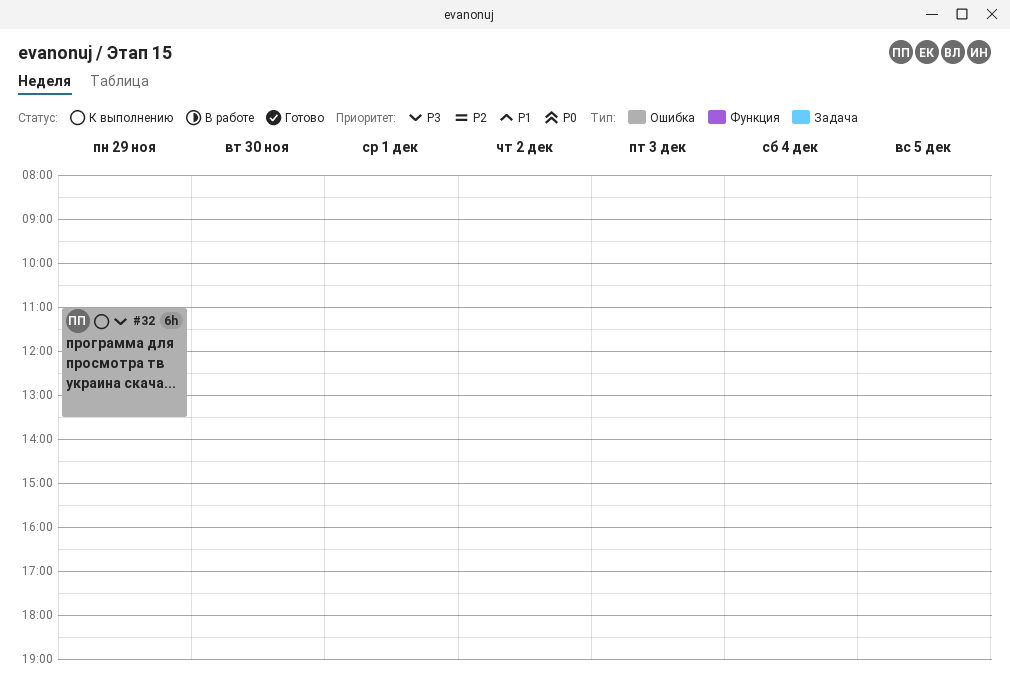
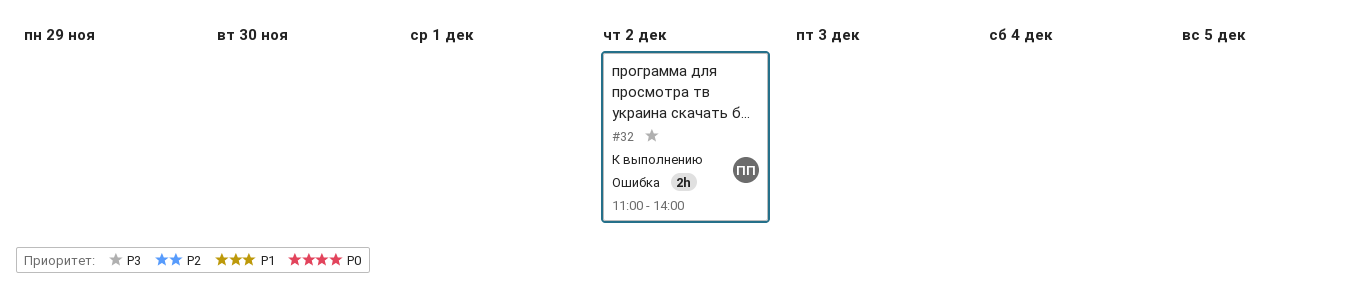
#32, estimate: 6h -> 2h
#32, day: Nov 29 -> Dec 2
#32, ends: 13:30 -> 14:00

